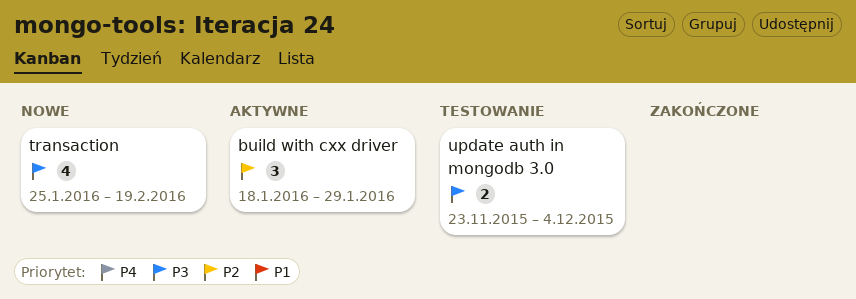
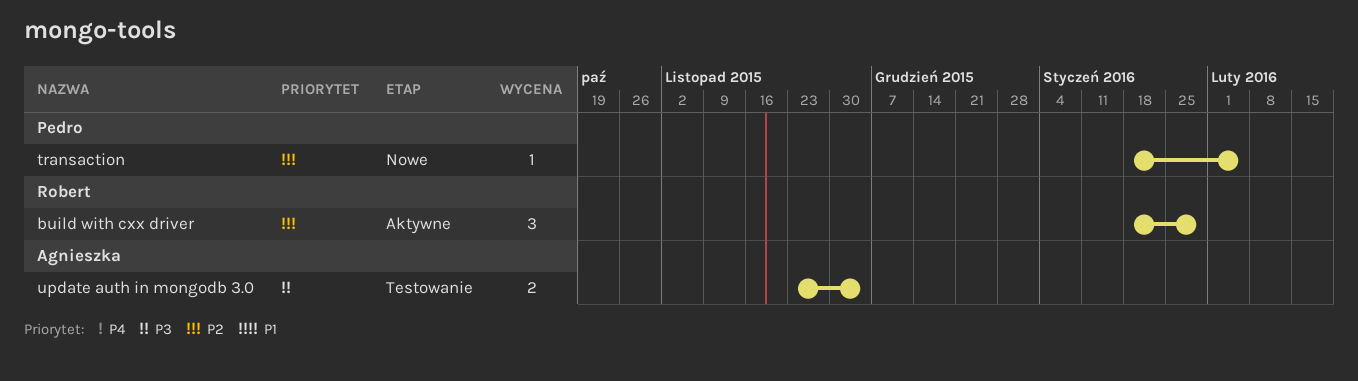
transaction, priority: P3 -> P2
transaction, estimate: 4 -> 1
transaction, start: Jan 25 -> Jan 18
transaction, due: Feb 19 -> Feb 5

